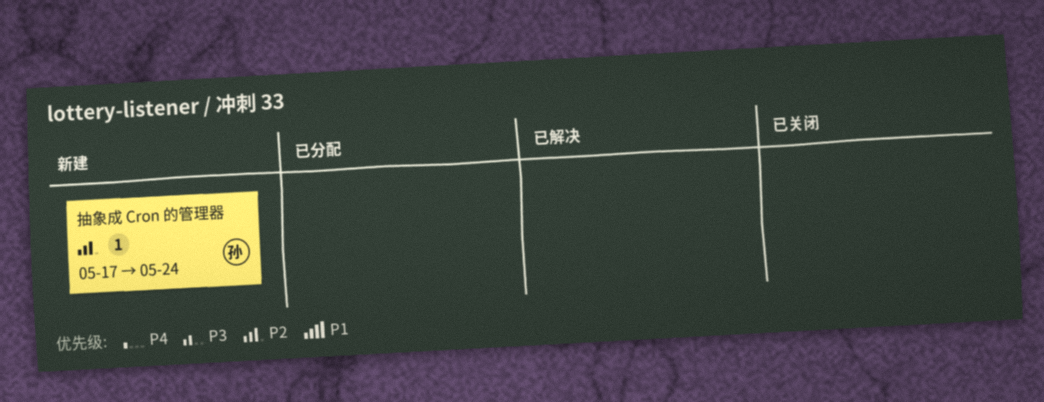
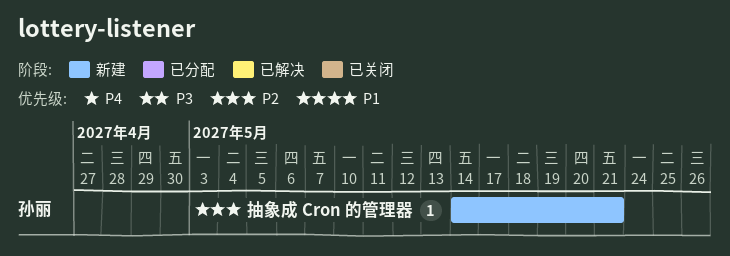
抽象成 Cron 的管理器, start: May 17 -> May 14
抽象成 Cron 的管理器, due: May 24 -> May 21

